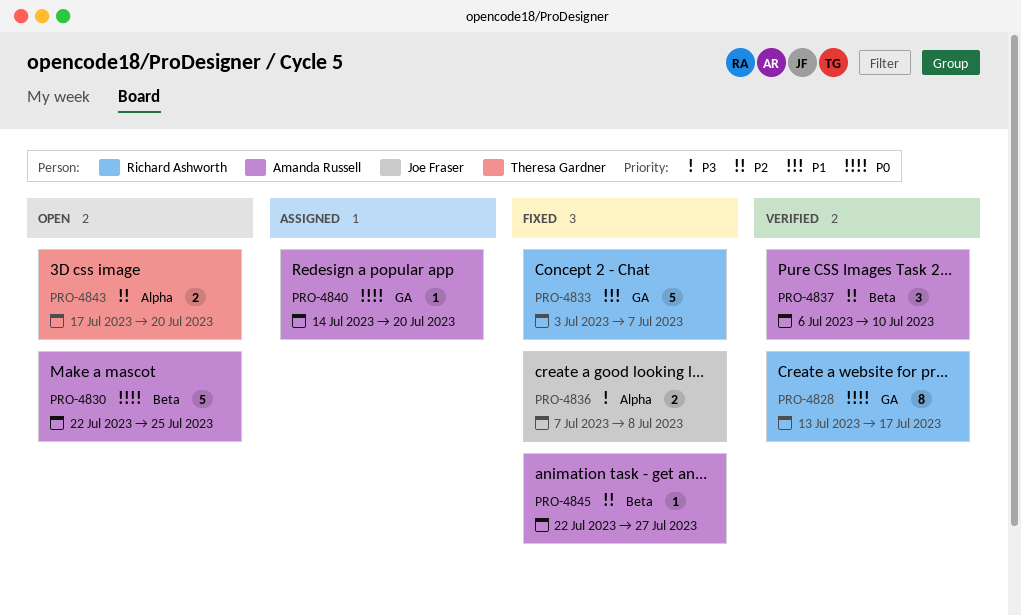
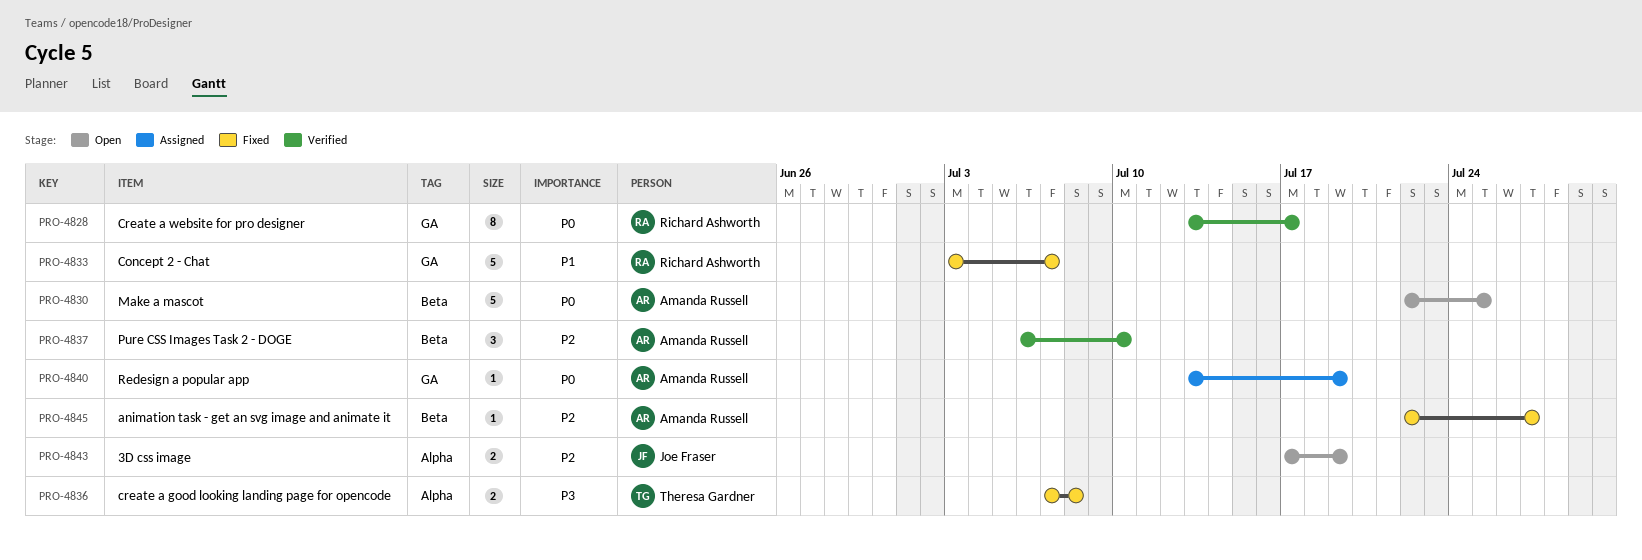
PRO-4836, owner: Joe Fraser -> Theresa Gardner
PRO-4840, start: Jul 14 -> Jul 13
PRO-4840, due: Jul 20 -> Jul 19
PRO-4843, owner: Theresa Gardner -> Joe Fraser
PRO-4843, due: Jul 20 -> Jul 19

